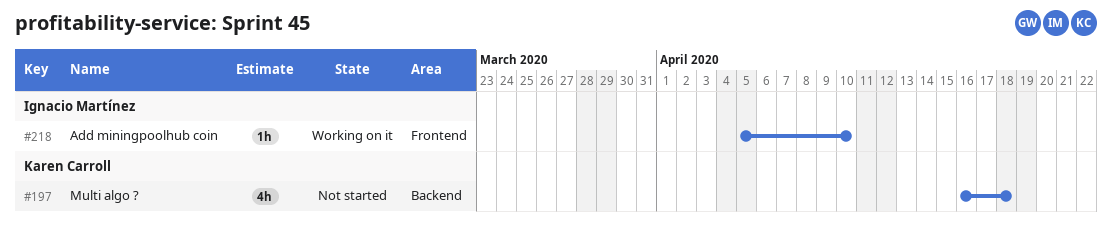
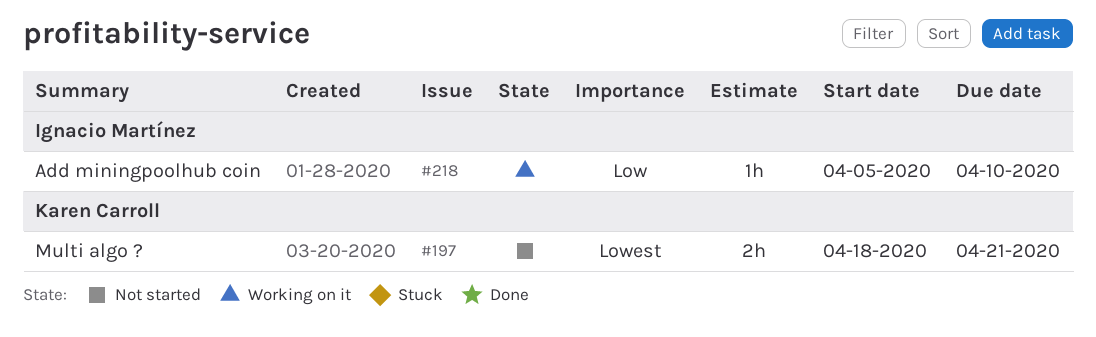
#197, estimate: 4h -> 2h
#197, start: Apr 16 -> Apr 18
#197, due: Apr 18 -> Apr 21

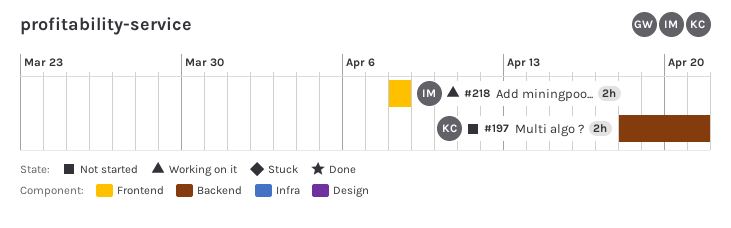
#218, estimate: 1h -> 2h
#218, start: Apr 5 -> Apr 8
#218, due: Apr 10 -> Apr 8

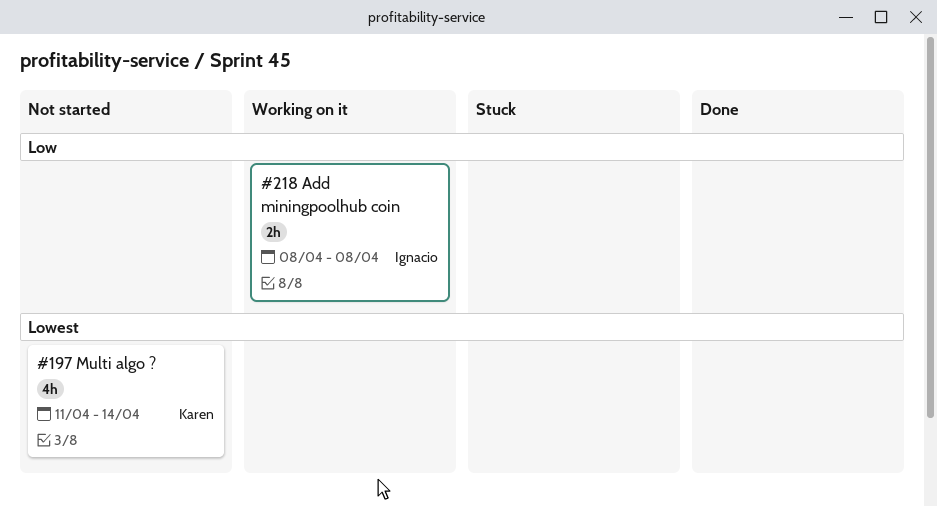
#197, estimate: 2h -> 4h
#197, start: Apr 18 -> Apr 11
#197, due: Apr 21 -> Apr 14

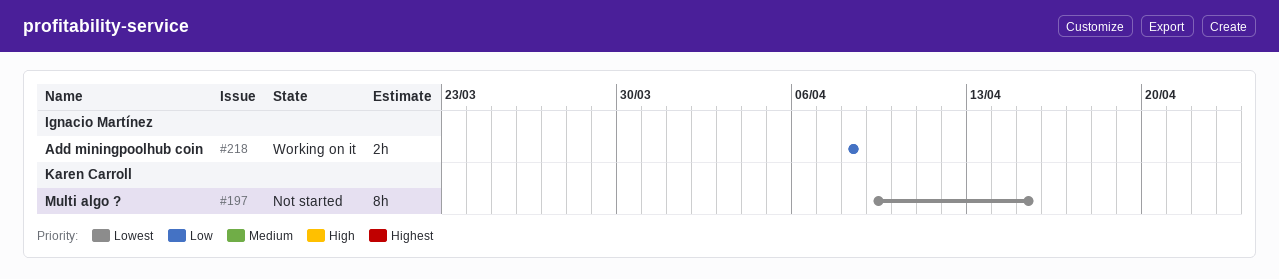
#197, estimate: 4h -> 8h
#197, start: Apr 11 -> Apr 9
#197, due: Apr 14 -> Apr 15

